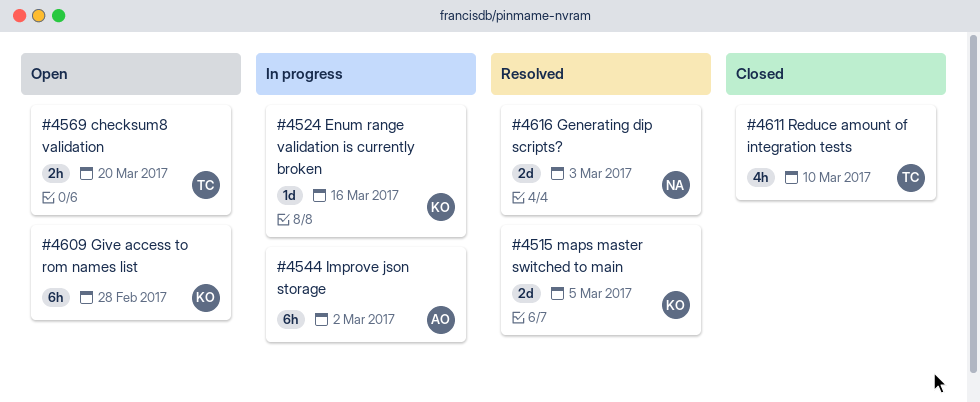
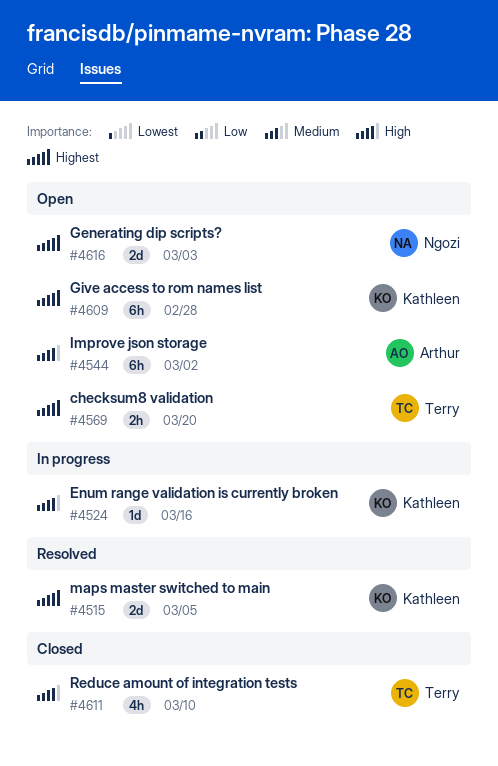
#4544, status: In progress -> Open
#4616, status: Resolved -> Open

